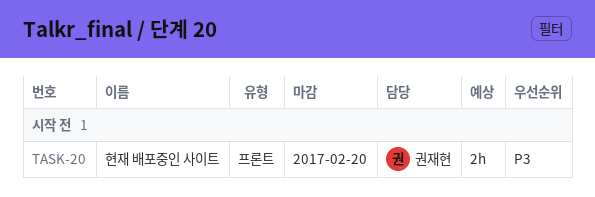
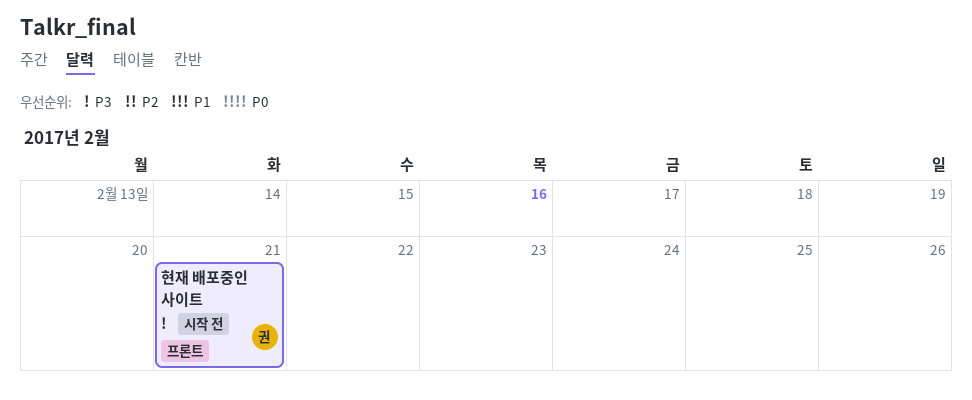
현재 배포중인 사이트, due: Feb 20 -> Feb 21

